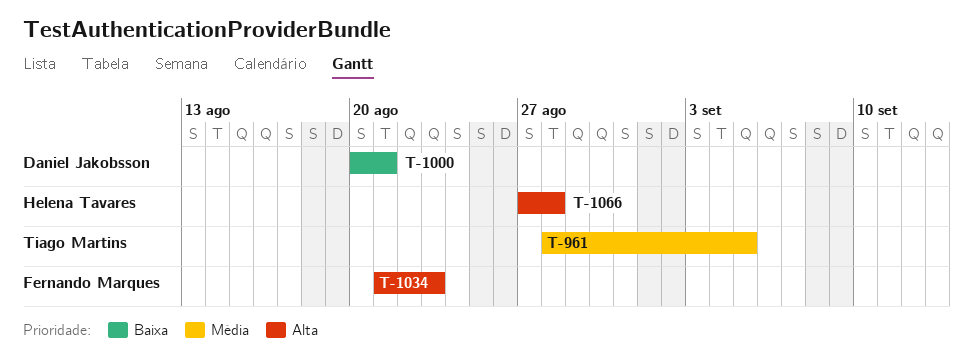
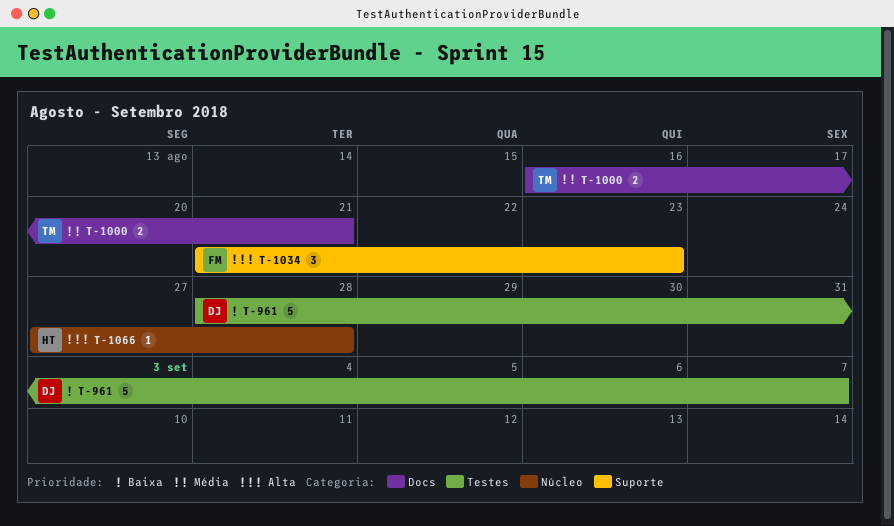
T-961, owner: Tiago Martins -> Daniel Jakobsson
T-961, priority: Média -> Baixa
T-961, due: Sep 5 -> Sep 7
T-1000, owner: Daniel Jakobsson -> Tiago Martins
T-1000, priority: Baixa -> Média
T-1000, start: Aug 20 -> Aug 16

